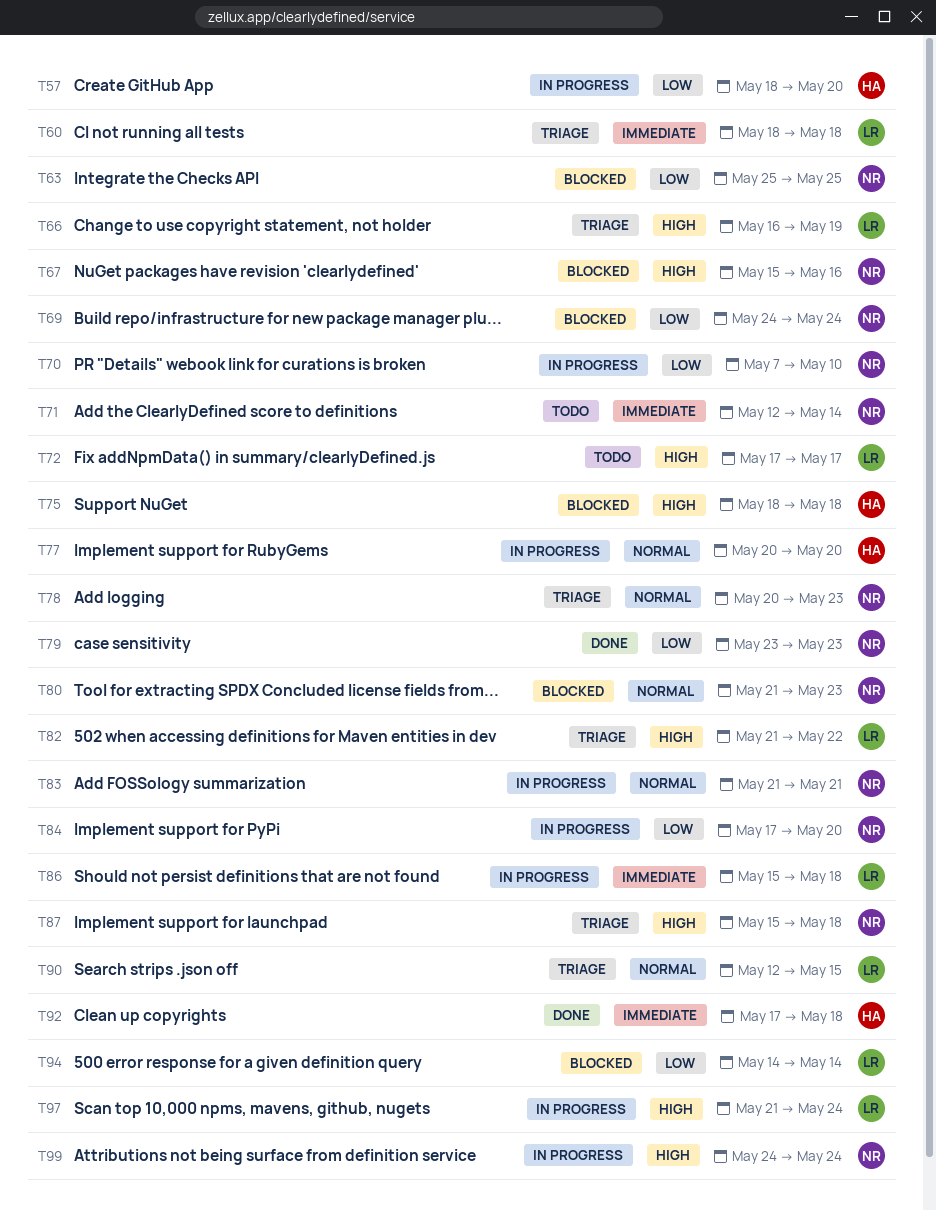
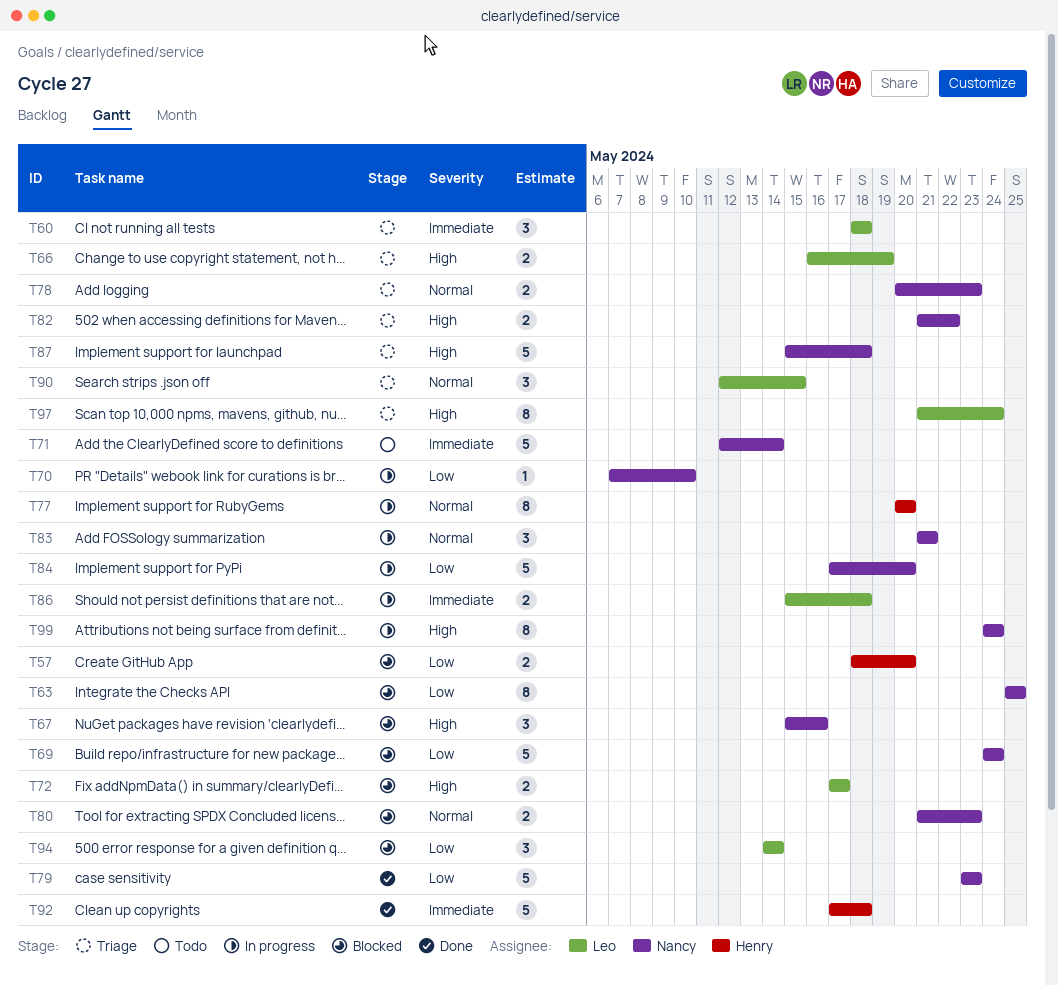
T57, status: In progress -> Blocked
T72, status: Todo -> Blocked
T75: present -> none
T82, owner: Leo -> Nancy
T97, status: In progress -> Triage

